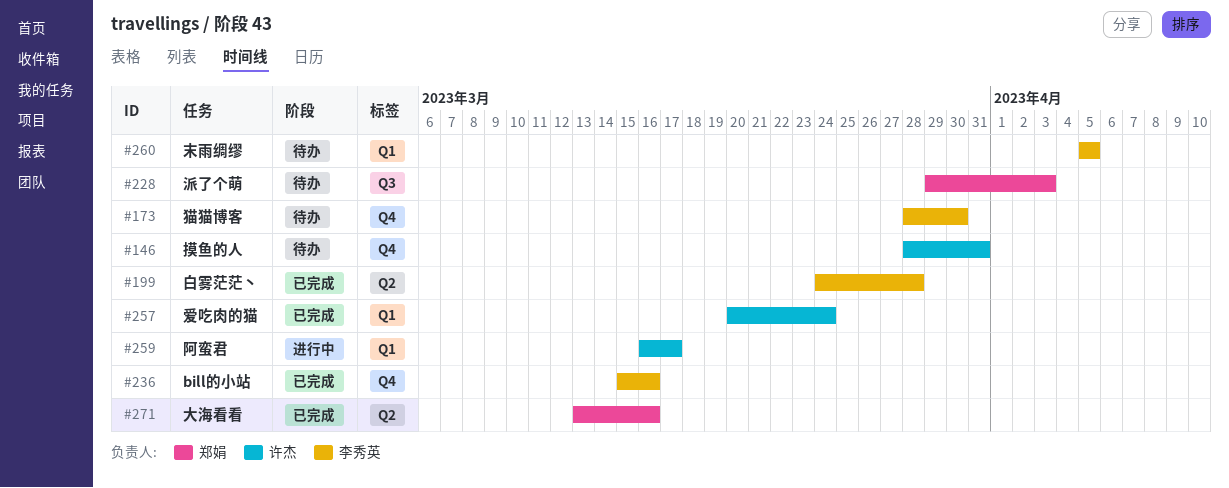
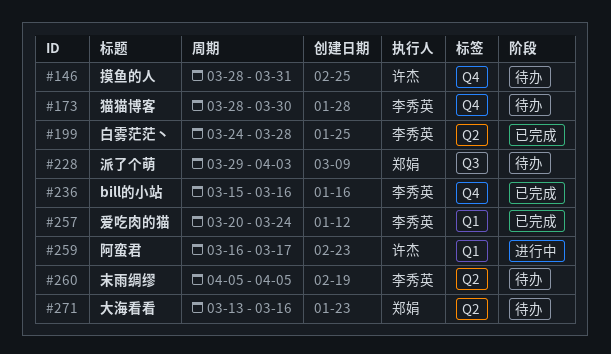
#257, owner: 许杰 -> 李秀英
#260, label: Q1 -> Q2
#271, status: 已完成 -> 待办

